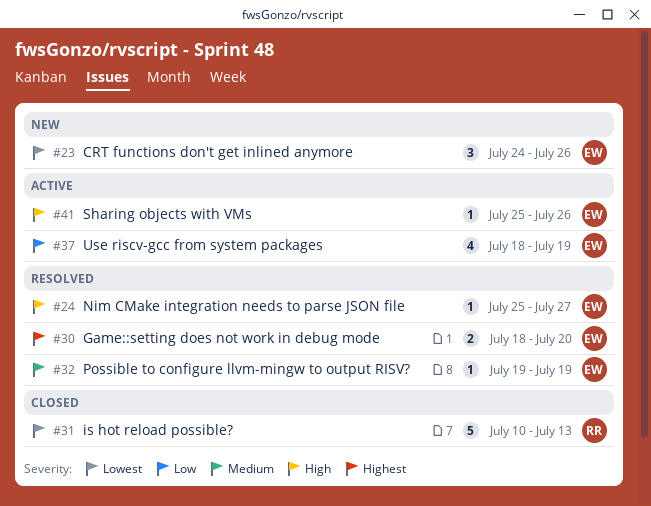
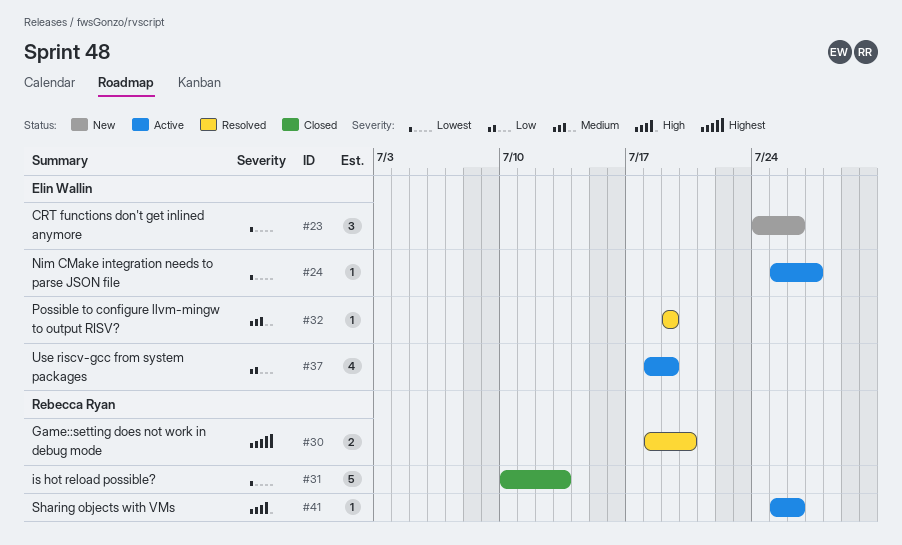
#24, status: Resolved -> Active
#24, priority: High -> Lowest
#30, owner: Elin Wallin -> Rebecca Ryan
#41, owner: Elin Wallin -> Rebecca Ryan

